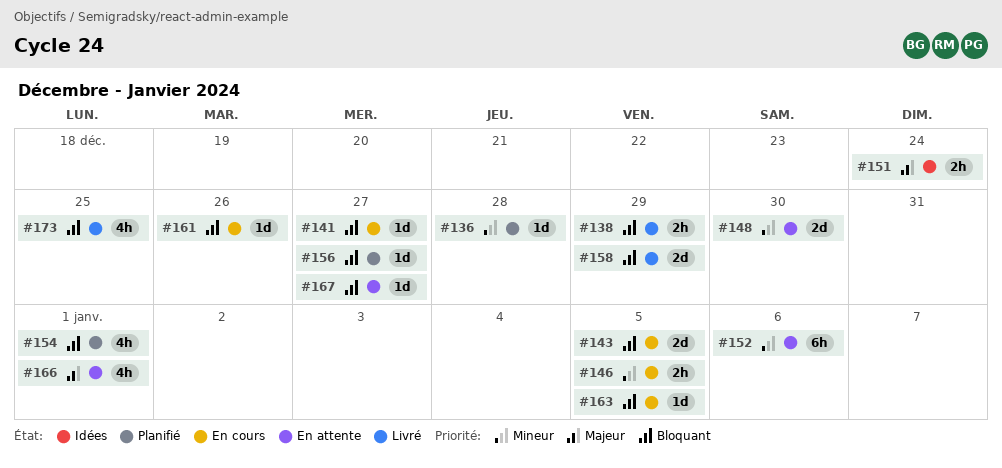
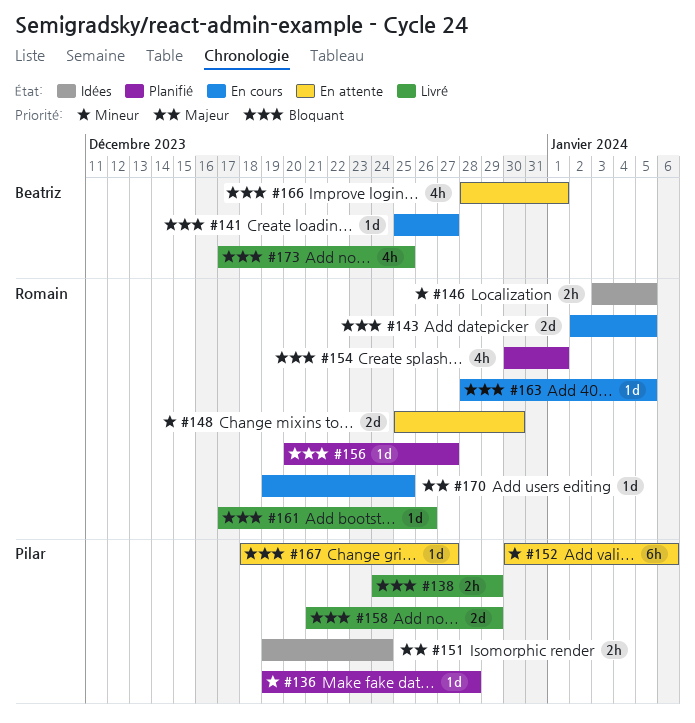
#146, status: En cours -> Idées
#161, status: En cours -> Livré
#166, priority: Majeur -> Bloquant
#170: none -> present

